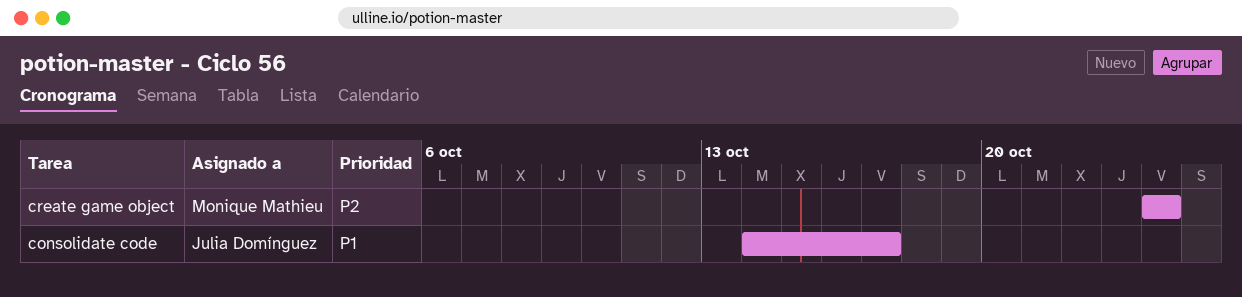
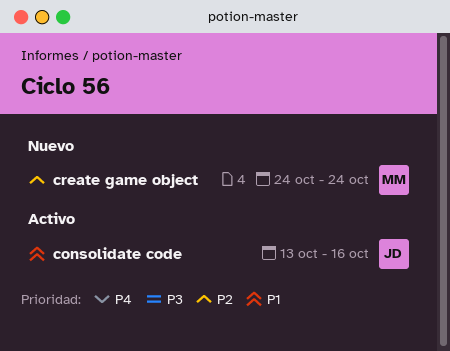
consolidate code, start: Oct 14 -> Oct 13
consolidate code, due: Oct 17 -> Oct 16

